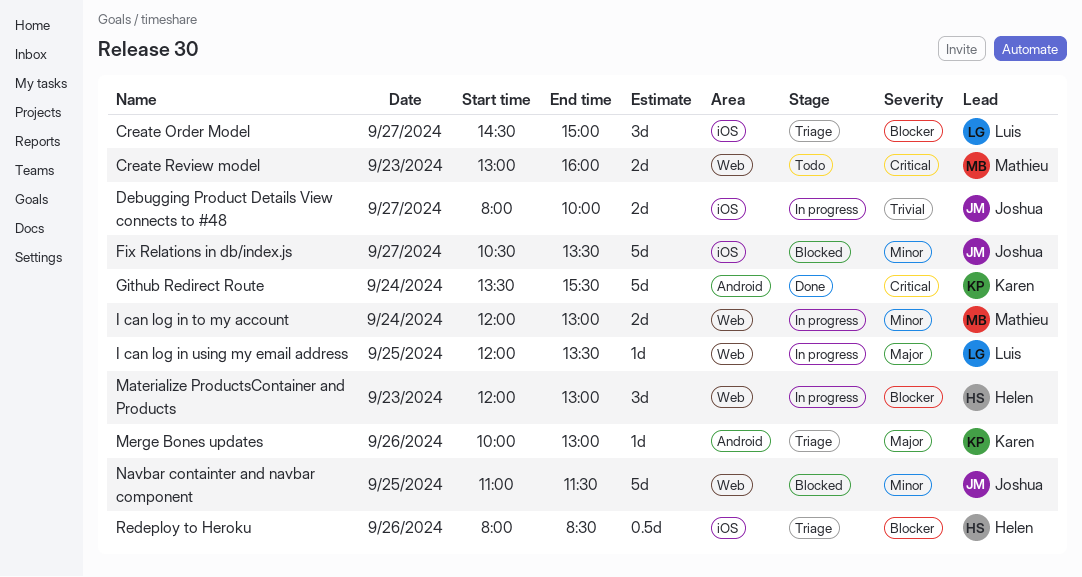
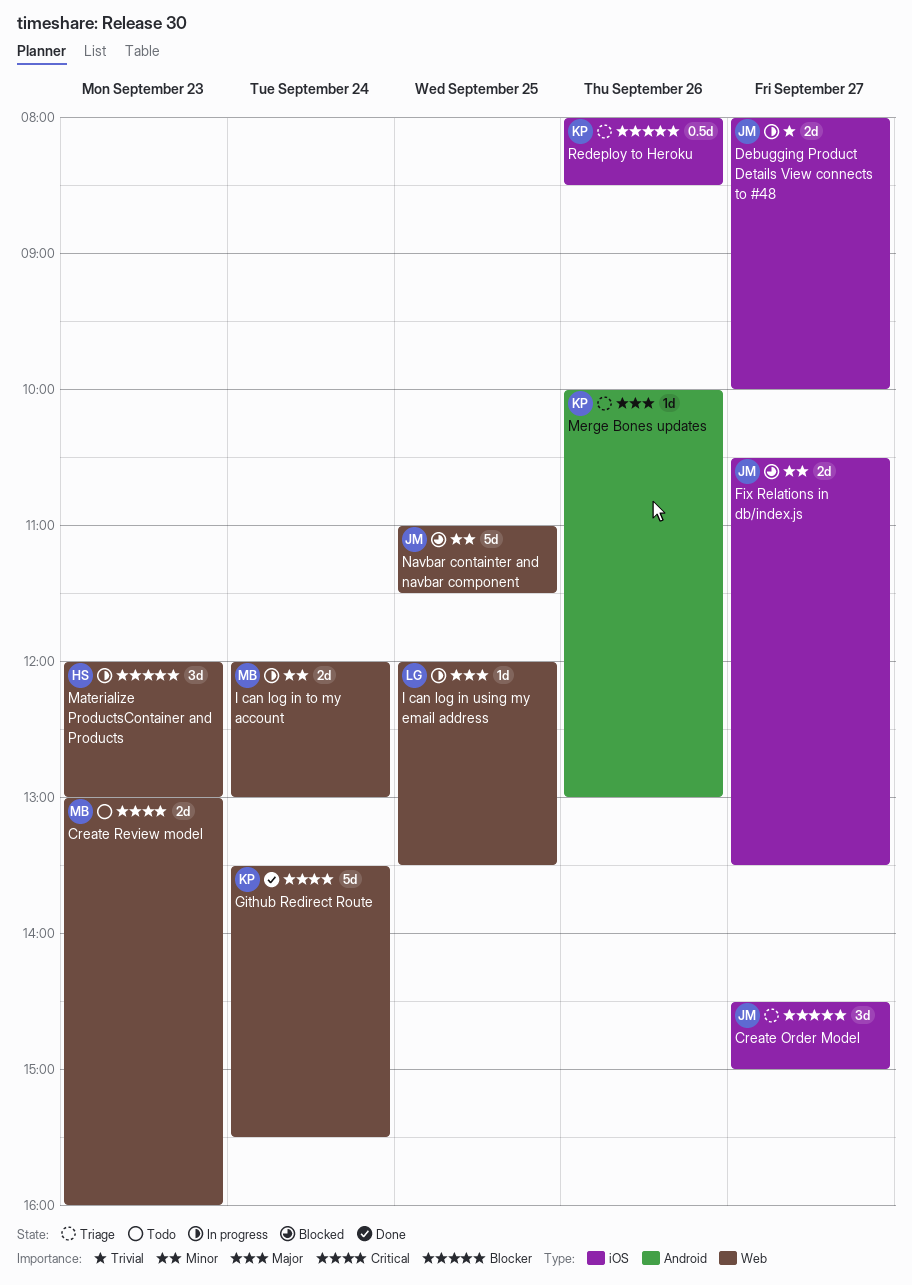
Create Order Model, owner: Luis -> Joshua
Fix Relations in db/index.js, estimate: 5d -> 2d
Github Redirect Route, label: Android -> Web
Redeploy to Heroku, owner: Helen -> Karen

